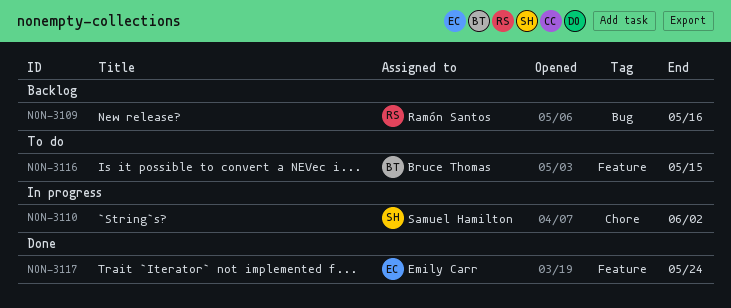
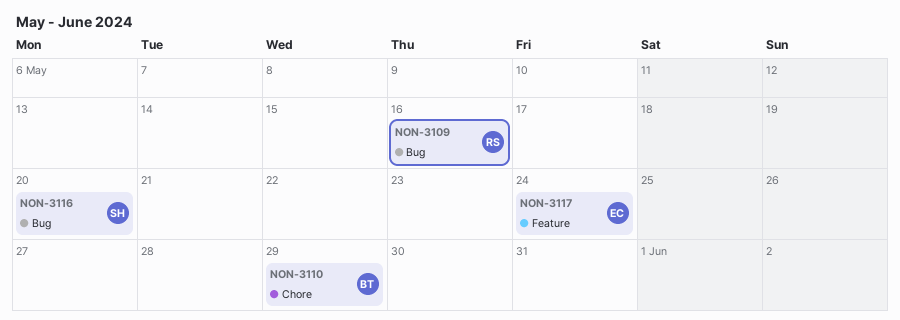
NON-3110, owner: Samuel Hamilton -> Bruce Thomas
NON-3110, due: Jun 2 -> May 29
NON-3116, owner: Bruce Thomas -> Samuel Hamilton
NON-3116, label: Feature -> Bug
NON-3116, due: May 15 -> May 20

